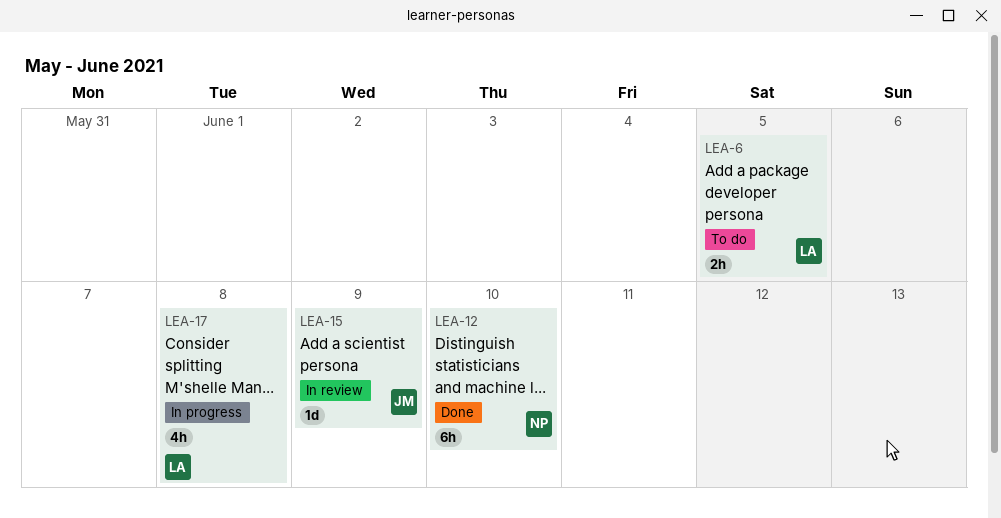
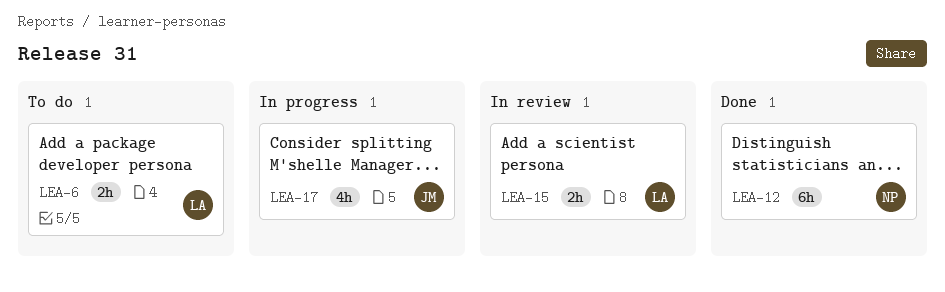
LEA-15, owner: JM -> LA
LEA-15, estimate: 1d -> 2h
LEA-17, owner: LA -> JM

